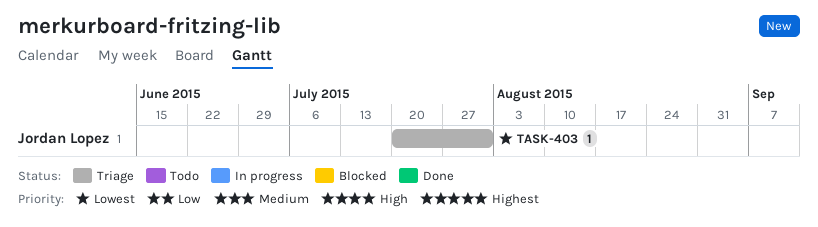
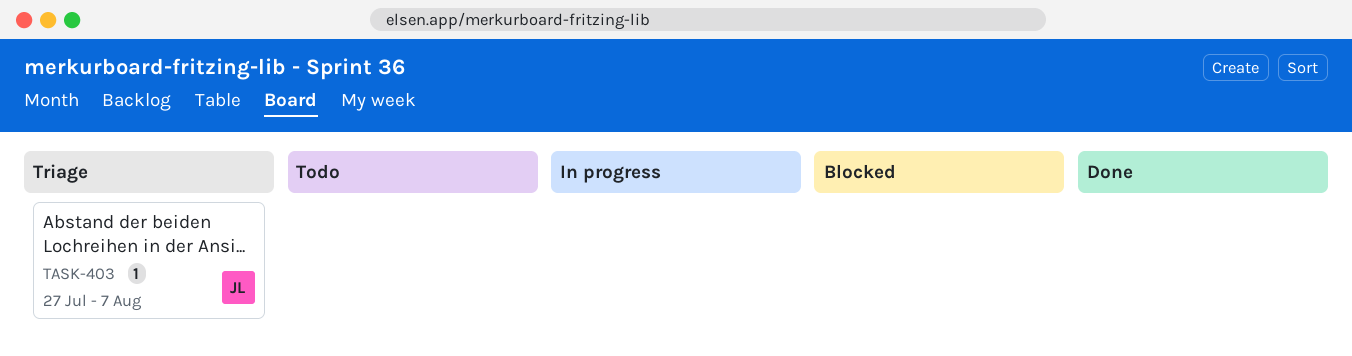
TASK-403, start: Jul 20 -> Jul 27
TASK-403, due: Jul 31 -> Aug 7

